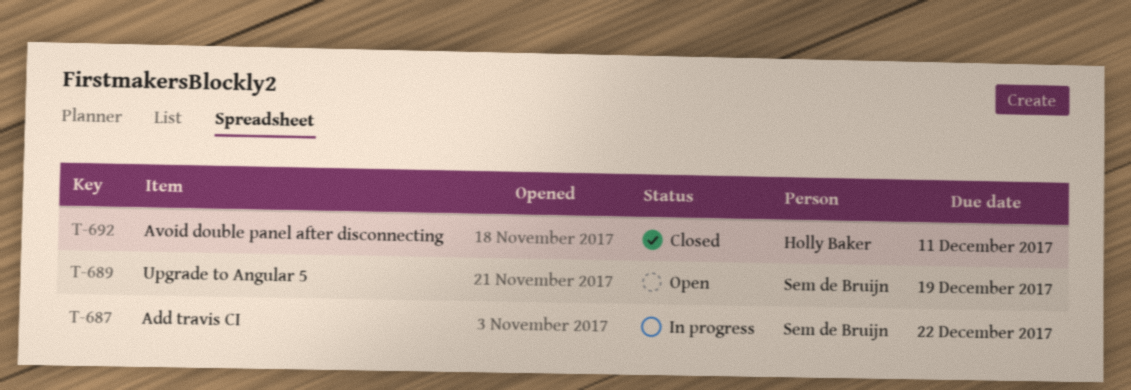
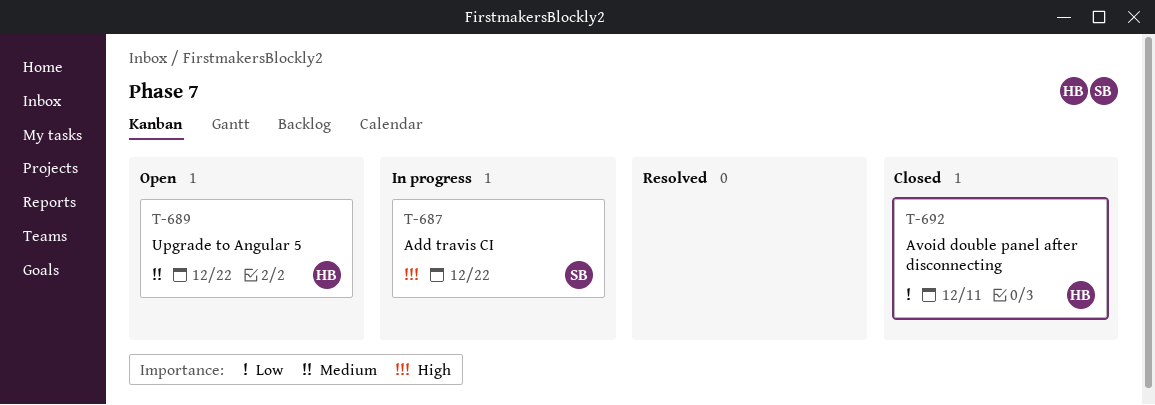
T-689, owner: Sem de Bruijn -> Holly Baker
T-689, due: Dec 19 -> Dec 22

